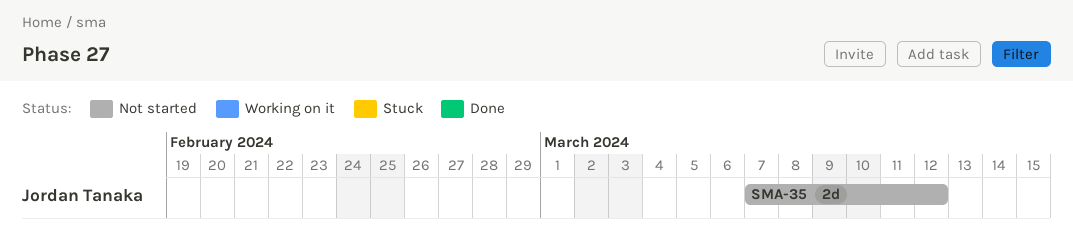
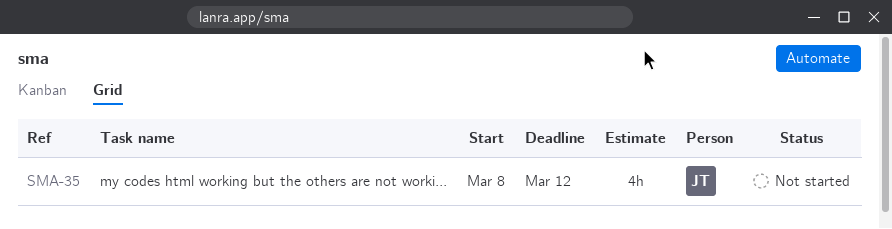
SMA-35, estimate: 2d -> 4h
SMA-35, start: Mar 7 -> Mar 8

